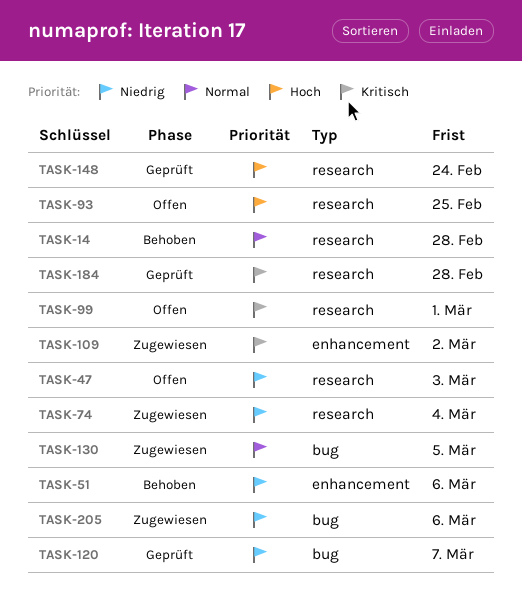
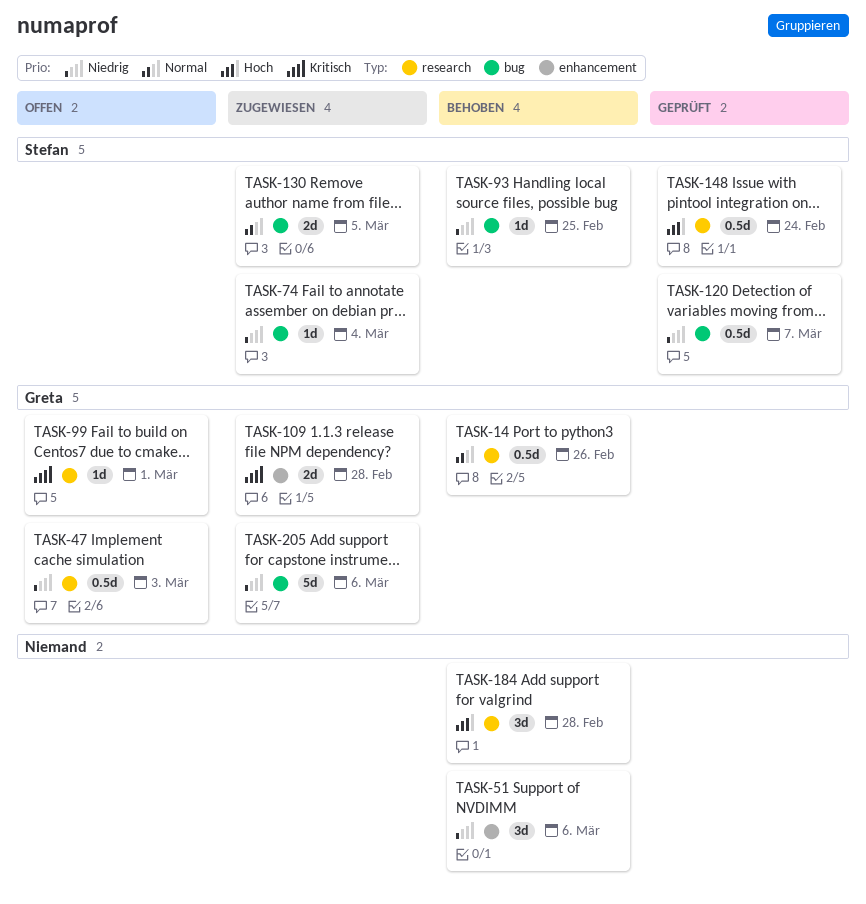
TASK-14, due: Feb 28 -> Feb 26
TASK-74, label: research -> bug
TASK-93, status: Offen -> Behoben
TASK-93, priority: Hoch -> Niedrig
TASK-93, label: research -> bug
TASK-109, due: Mar 2 -> Feb 28
TASK-184, status: Geprüft -> Behoben
TASK-184, priority: Kritisch -> Hoch

